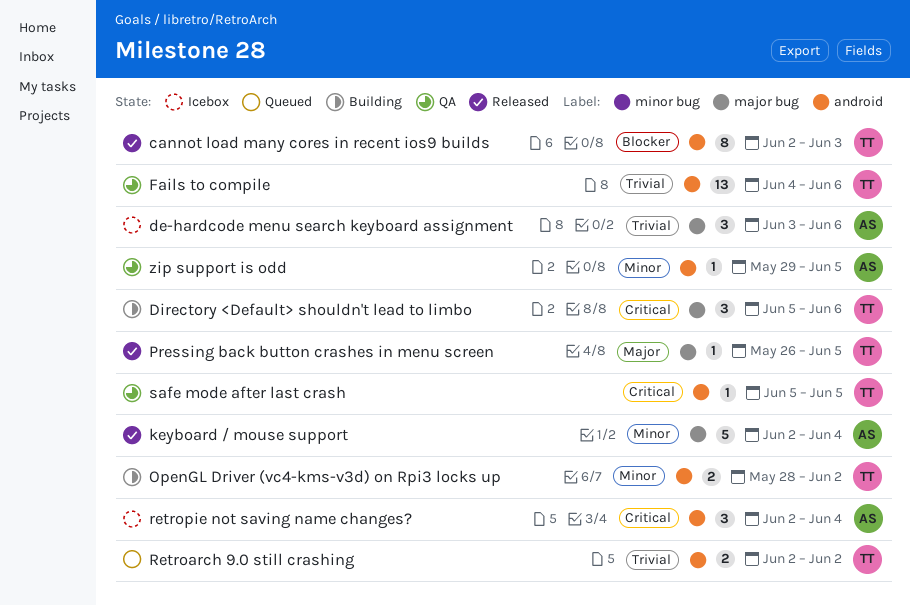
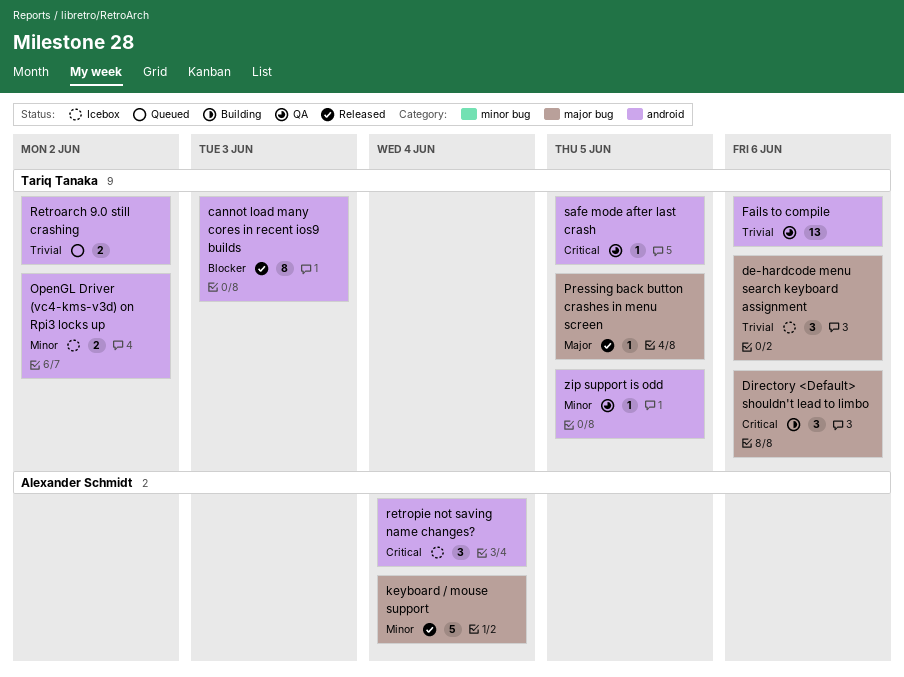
de-hardcode menu search keyboard assignment, owner: Alexander Schmidt -> Tariq Tanaka
OpenGL Driver (vc4-kms-v3d) on Rpi3 locks up, status: Building -> Icebox
zip support is odd, owner: Alexander Schmidt -> Tariq Tanaka

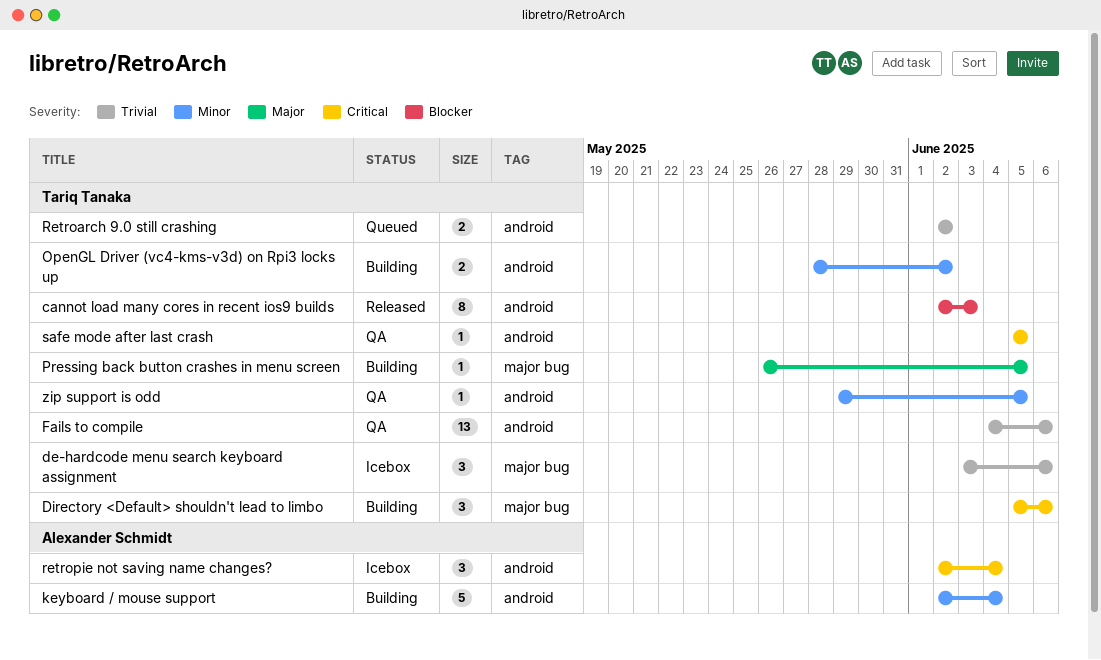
keyboard / mouse support, status: Released -> Building
keyboard / mouse support, label: major bug -> android
OpenGL Driver (vc4-kms-v3d) on Rpi3 locks up, status: Icebox -> Building
Pressing back button crashes in menu screen, status: Released -> Building

